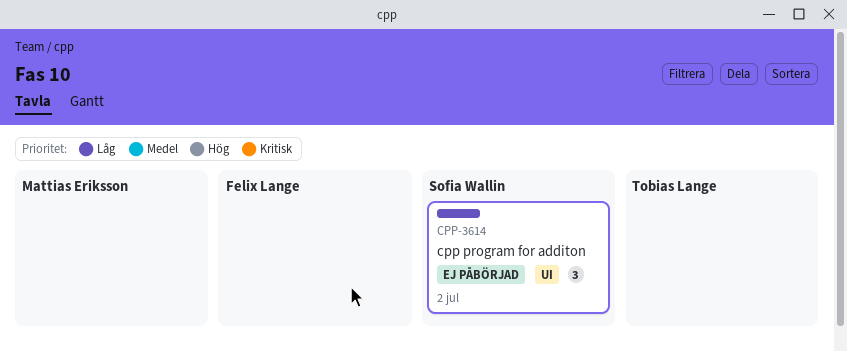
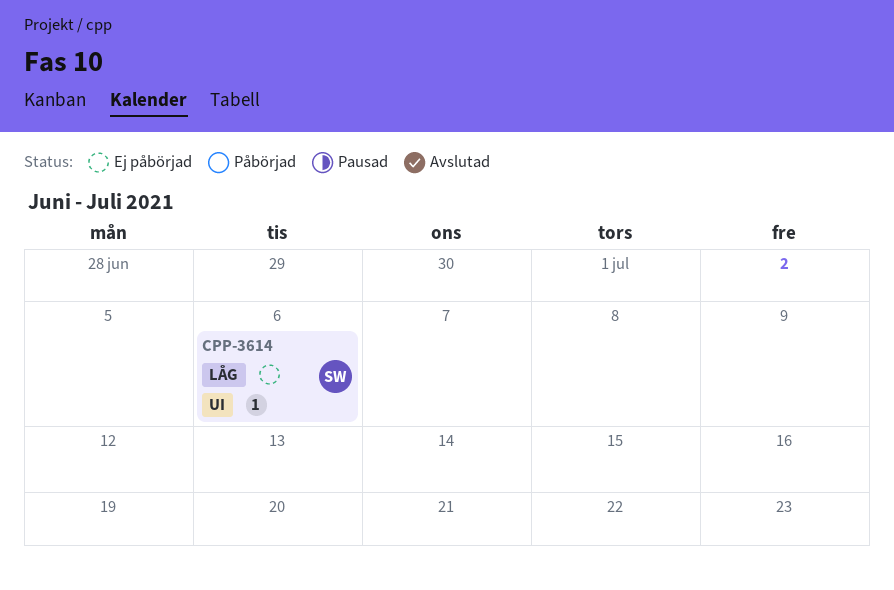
CPP-3614, estimate: 3 -> 1
CPP-3614, due: Jul 2 -> Jul 6

